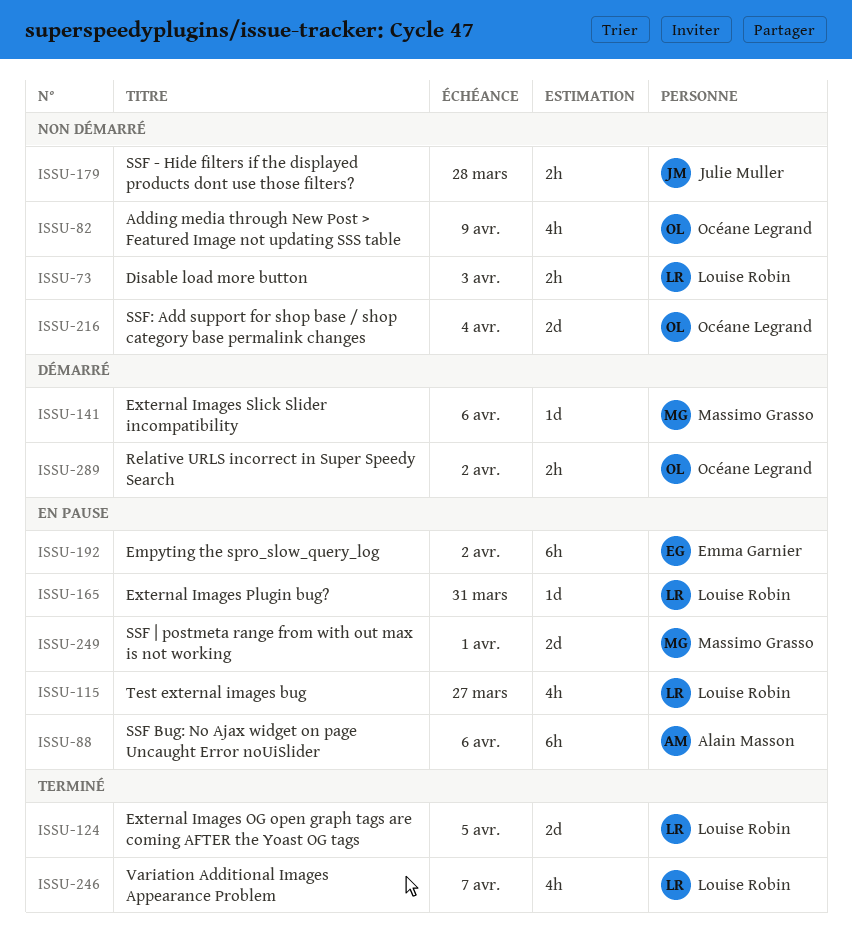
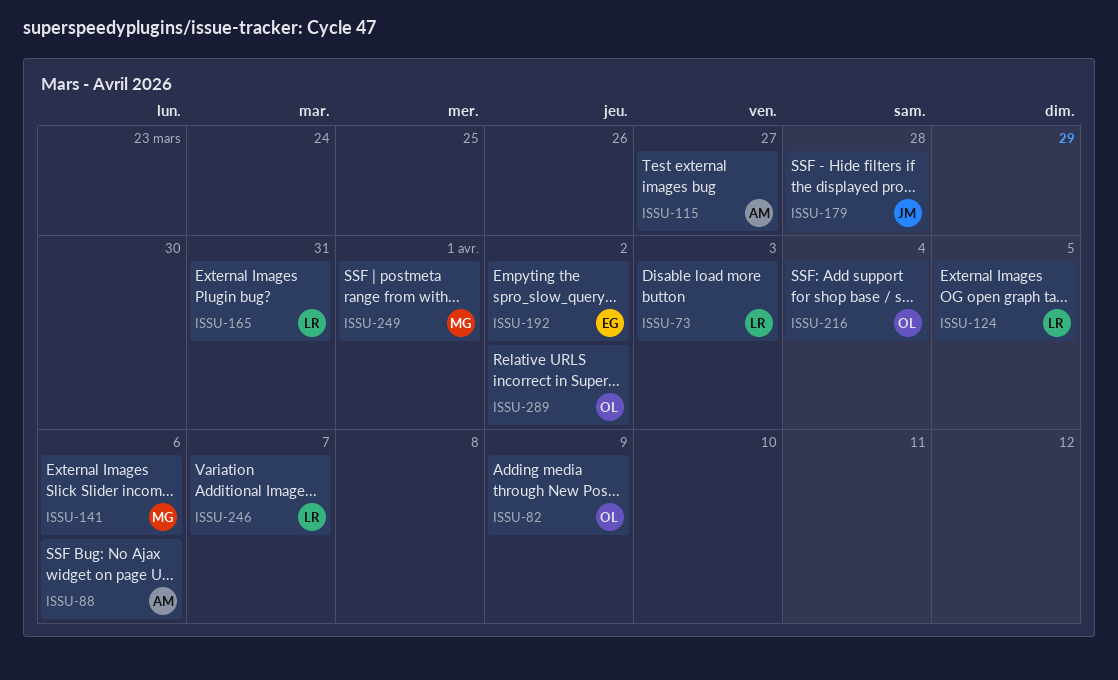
ISSU-115, owner: Louise Robin -> Alain Masson

